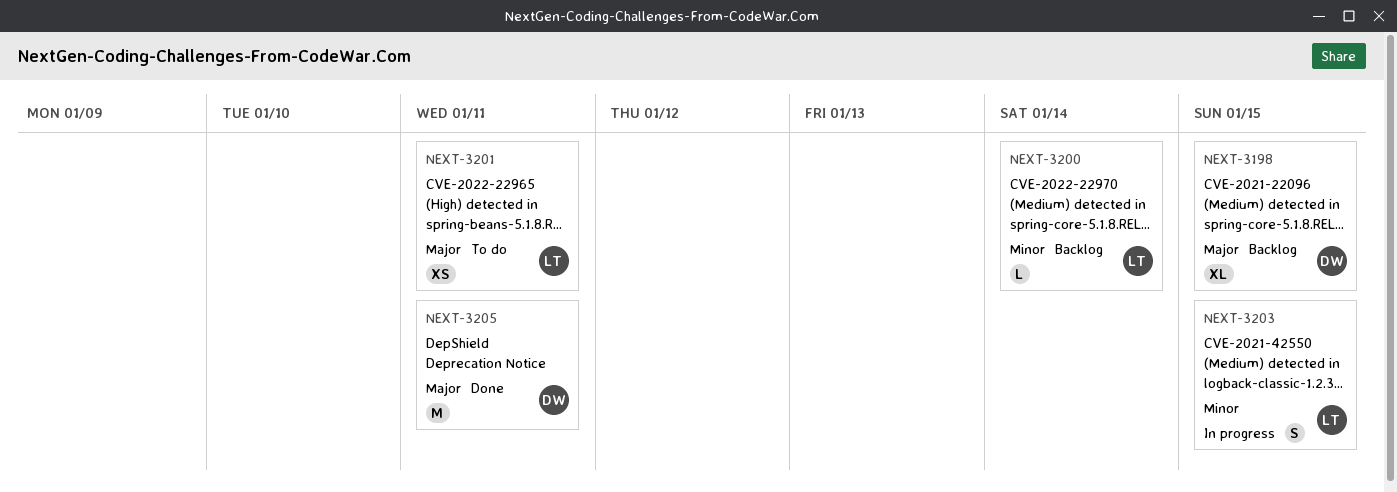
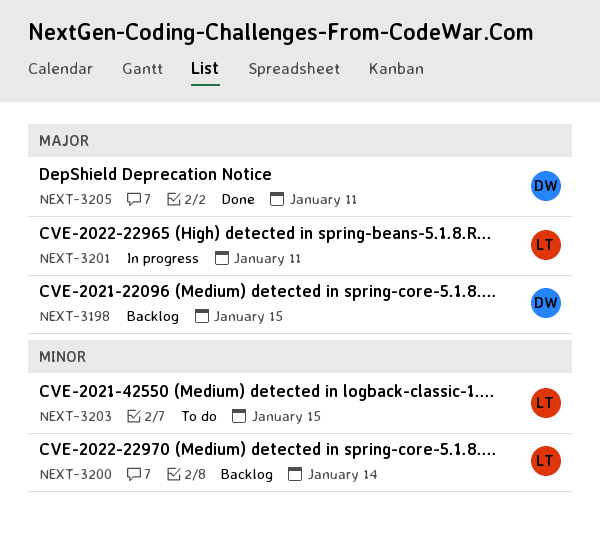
NEXT-3201, status: To do -> In progress
NEXT-3203, status: In progress -> To do

